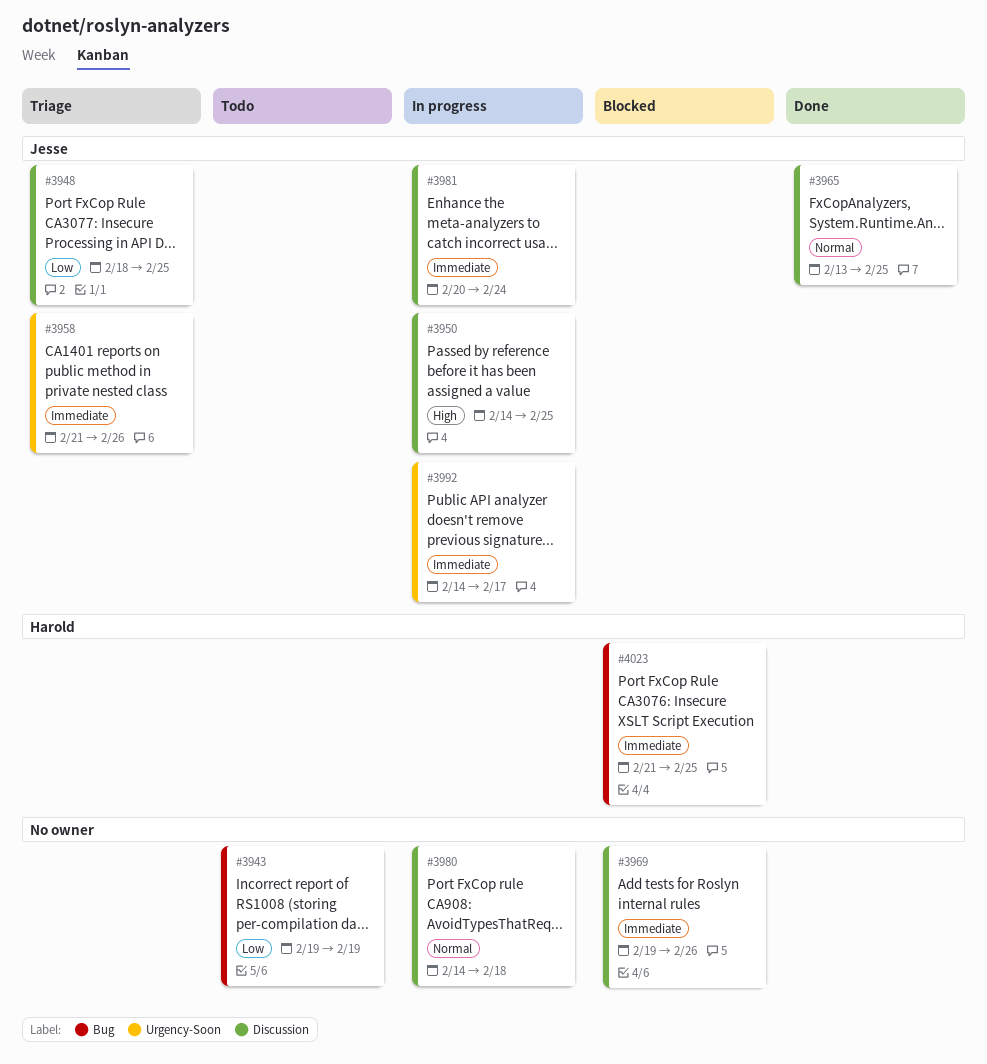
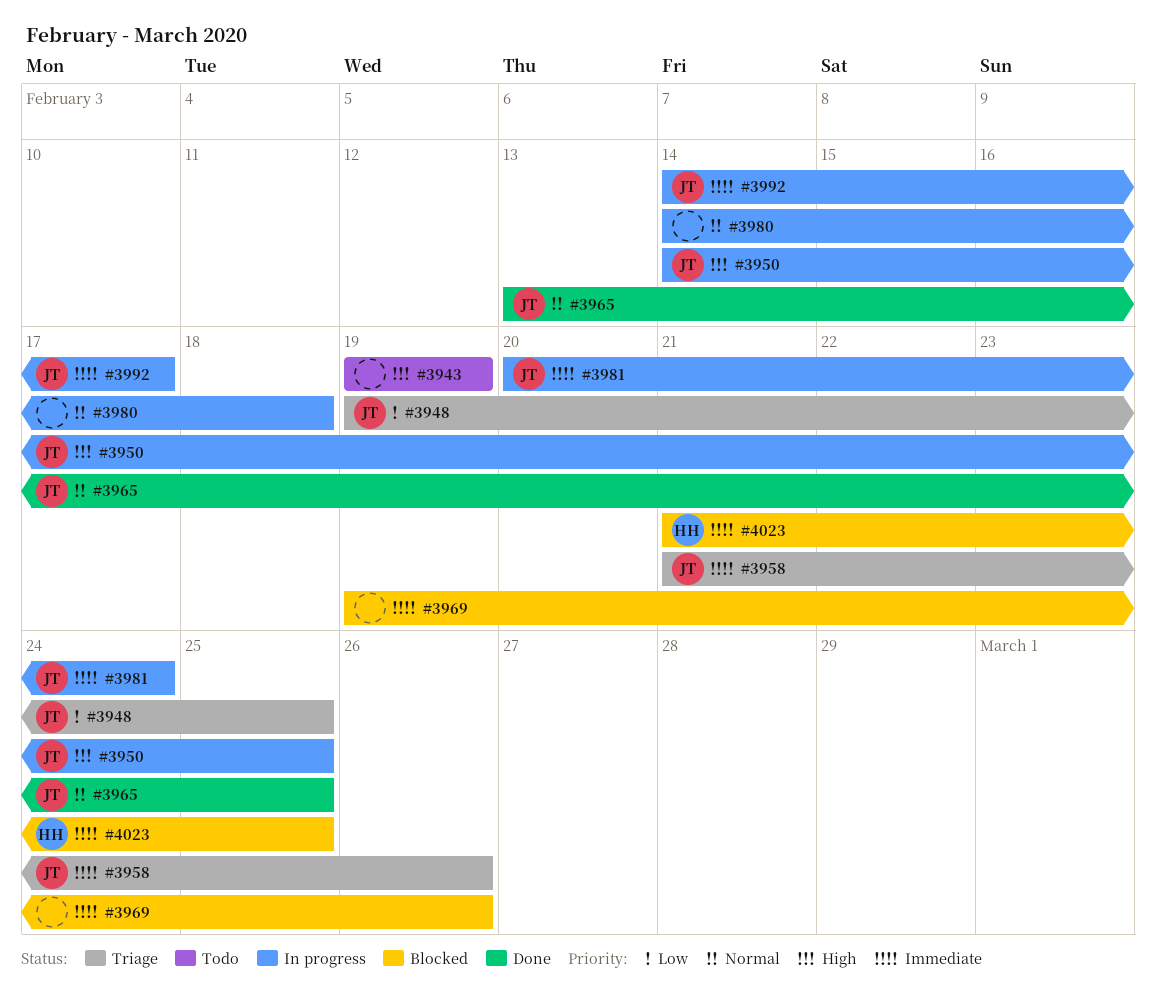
#3943, priority: Low -> High
#3948, start: Feb 18 -> Feb 19

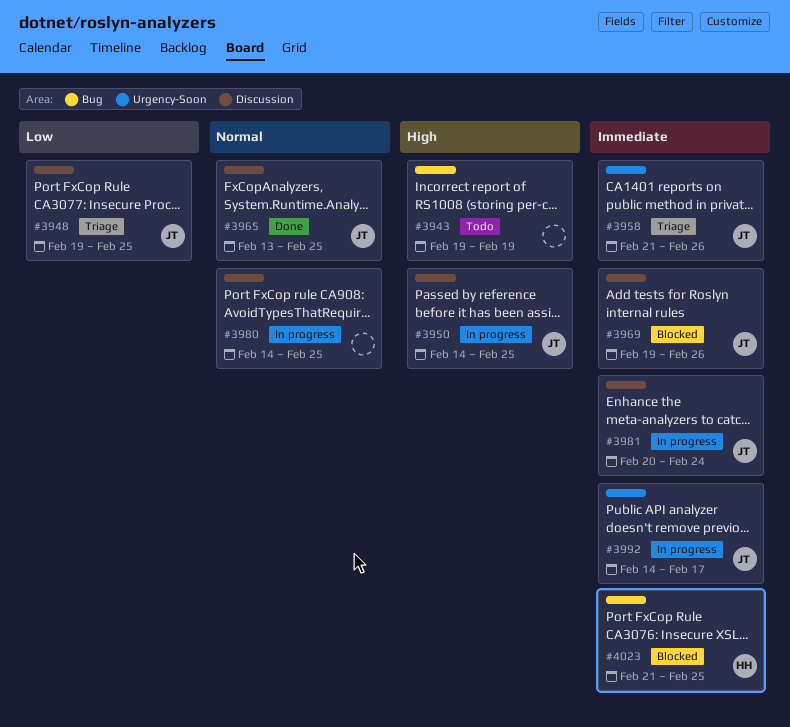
#3969, owner: none -> JT
#3980, due: Feb 18 -> Feb 25

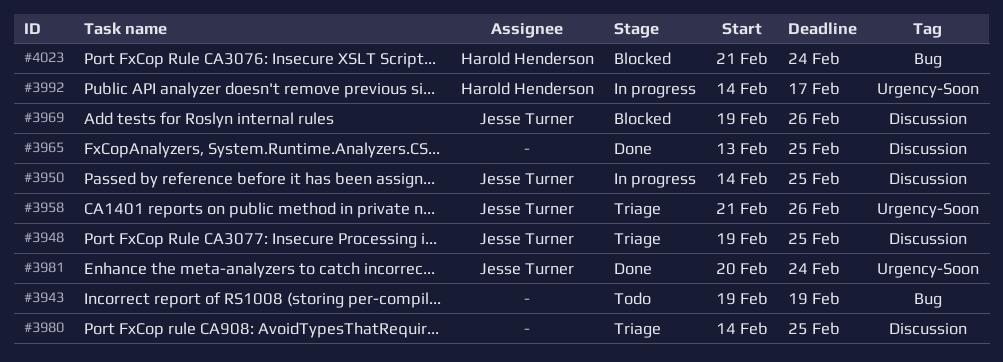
#3965, owner: Jesse Turner -> none
#3980, status: In progress -> Triage
#3981, status: In progress -> Done
#3981, label: Discussion -> Urgency-Soon
#3992, owner: Jesse Turner -> Harold Henderson
#4023, due: Feb 25 -> Feb 24

